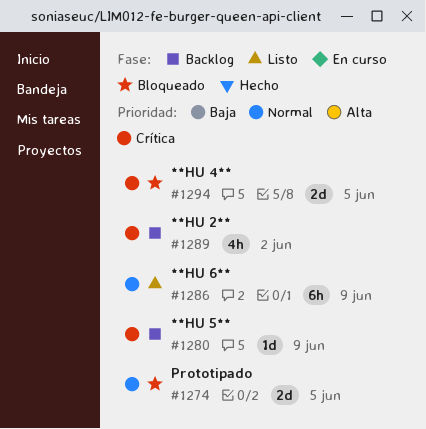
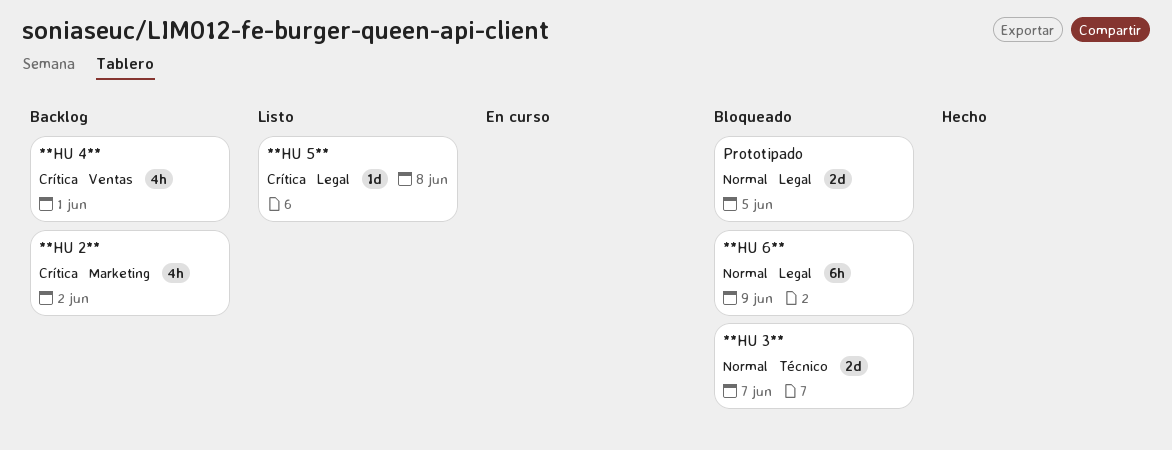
**HU 3**: none -> present
**HU 4**, status: Bloqueado -> Backlog
**HU 4**, estimate: 2d -> 4h
**HU 4**, due: Jun 5 -> Jun 1
**HU 5**, status: Backlog -> Listo
**HU 5**, due: Jun 9 -> Jun 8
**HU 6**, status: Listo -> Bloqueado

